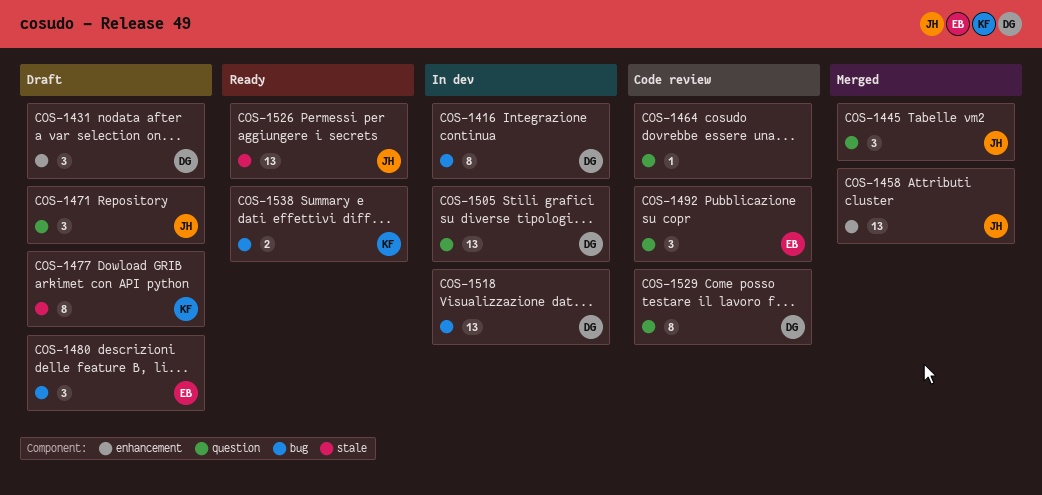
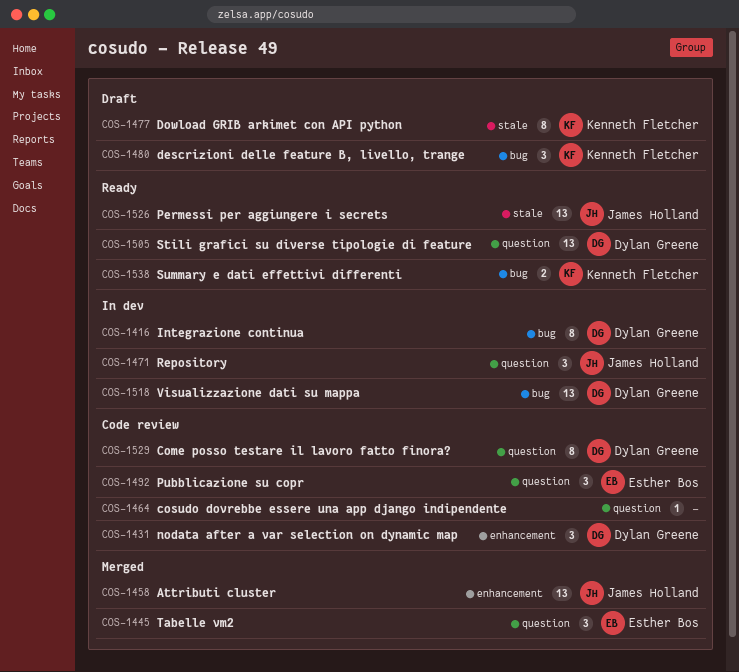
COS-1431, status: Draft -> Code review
COS-1445, owner: James Holland -> Esther Bos
COS-1471, status: Draft -> In dev
COS-1480, owner: Esther Bos -> Kenneth Fletcher
COS-1505, status: In dev -> Ready

